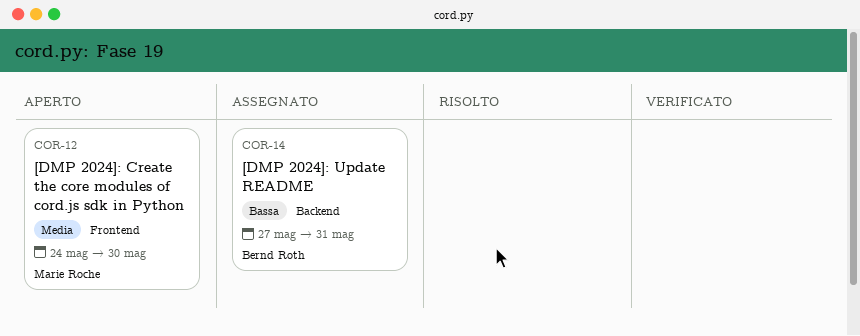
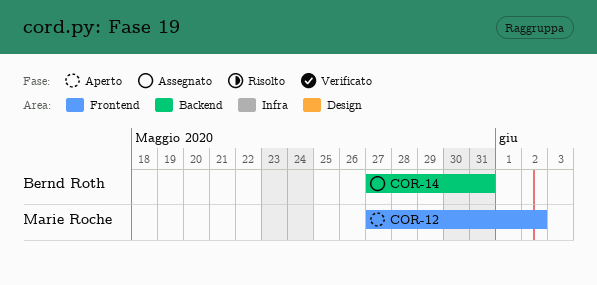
COR-12, start: May 24 -> May 27
COR-12, due: May 30 -> Jun 2

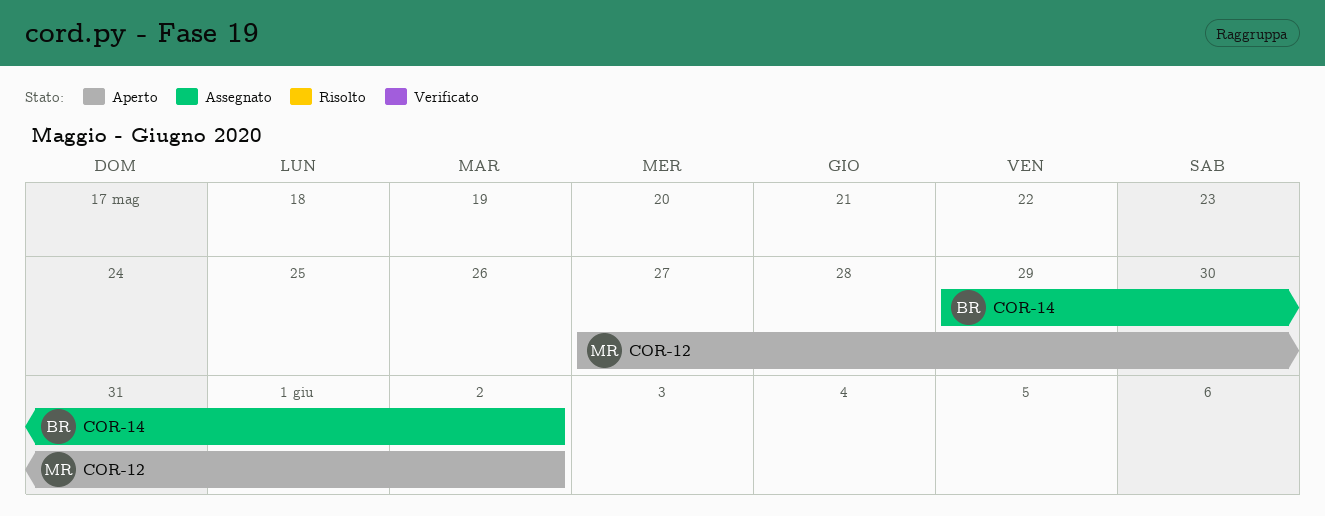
COR-14, start: May 27 -> May 29
COR-14, due: May 31 -> Jun 2

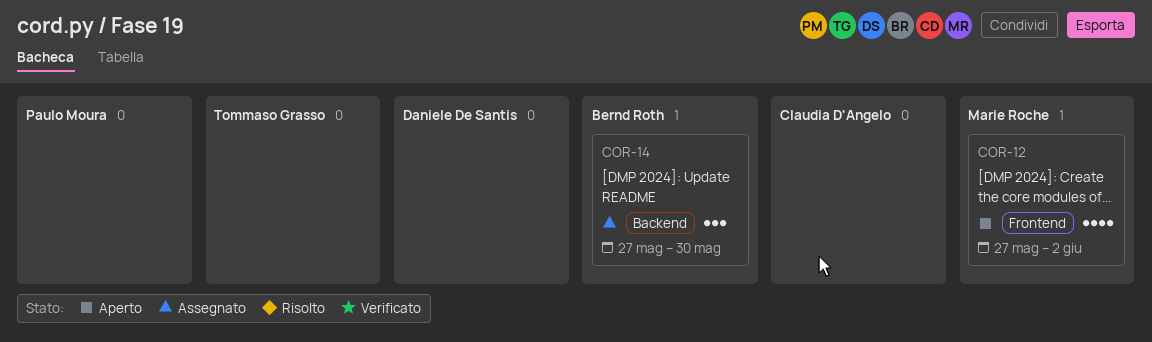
COR-14, start: May 29 -> May 27
COR-14, due: Jun 2 -> May 30

